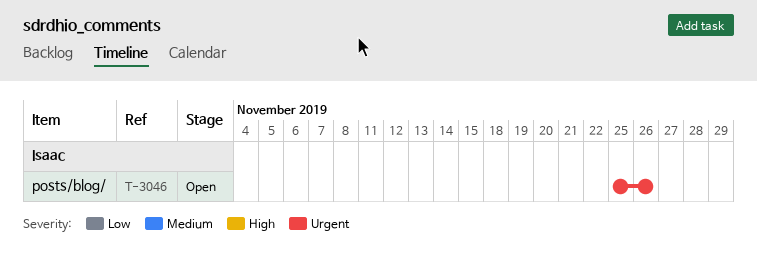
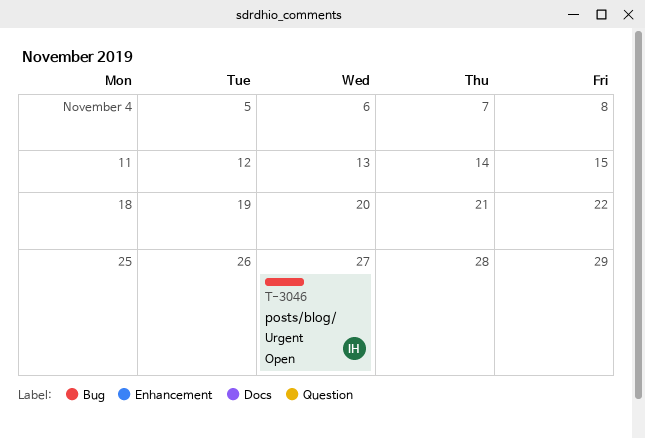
T-3046, due: Nov 26 -> Nov 27

